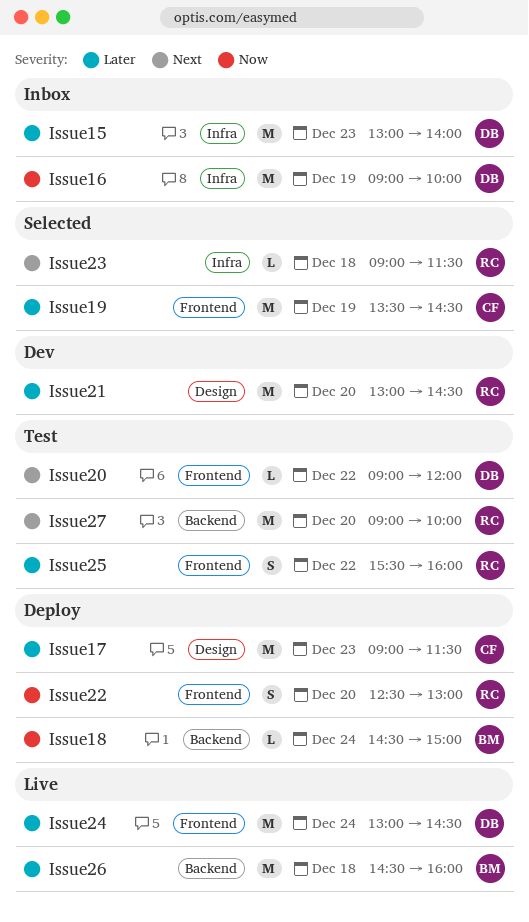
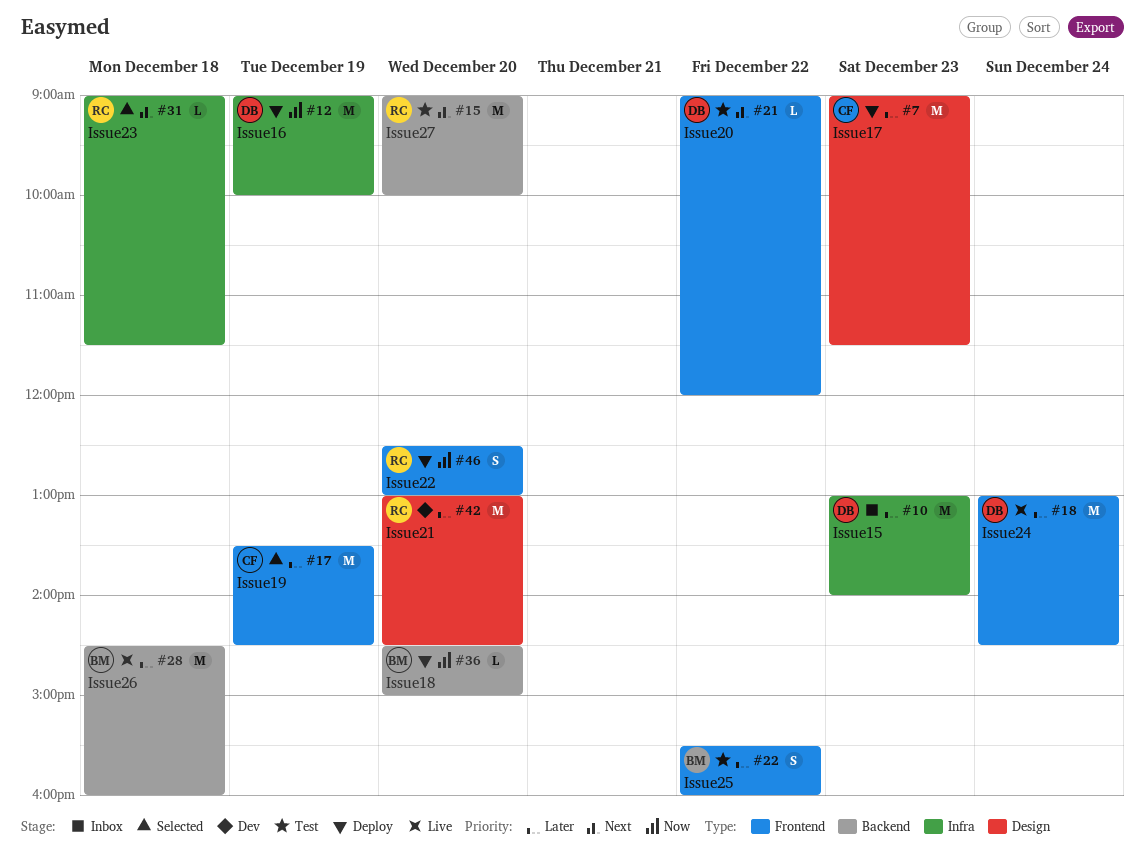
Issue16, status: Inbox -> Deploy
Issue18, day: Dec 24 -> Dec 20
Issue25, owner: RC -> BM

